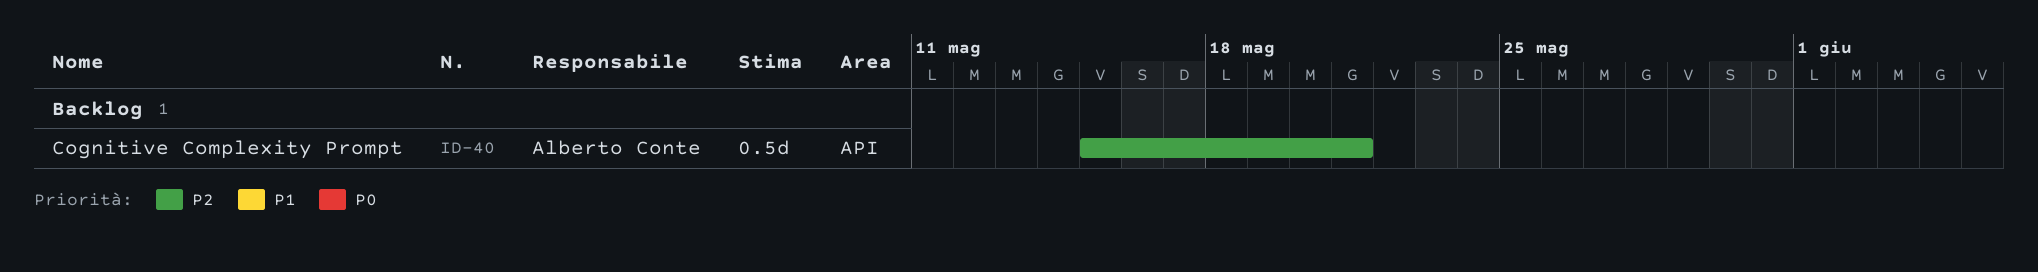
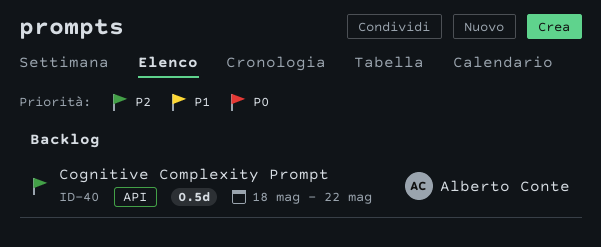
ID-40, start: May 15 -> May 18
ID-40, due: May 21 -> May 22

